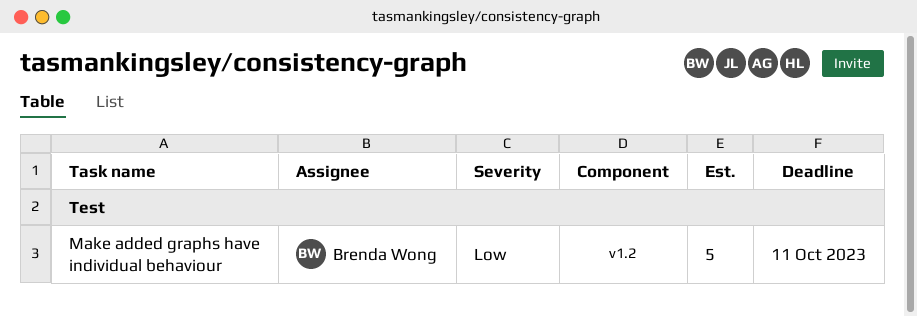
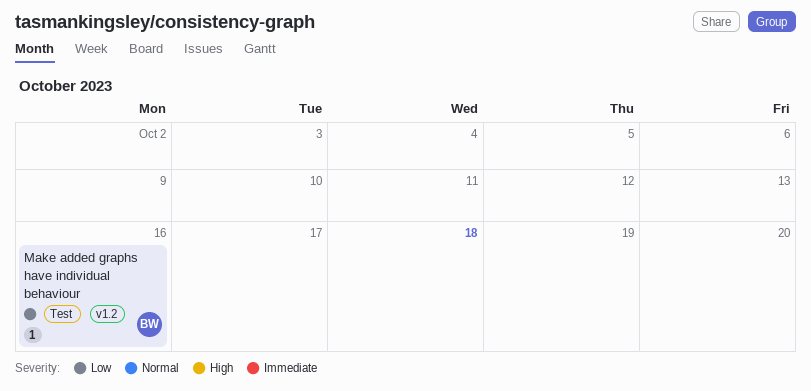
Make added graphs have individual behaviour, estimate: 5 -> 1
Make added graphs have individual behaviour, due: Oct 11 -> Oct 16

